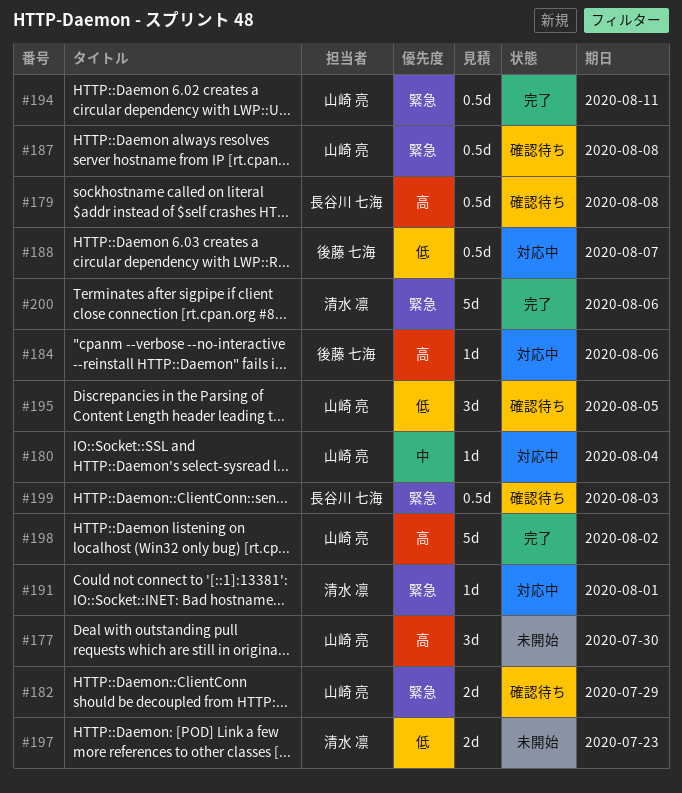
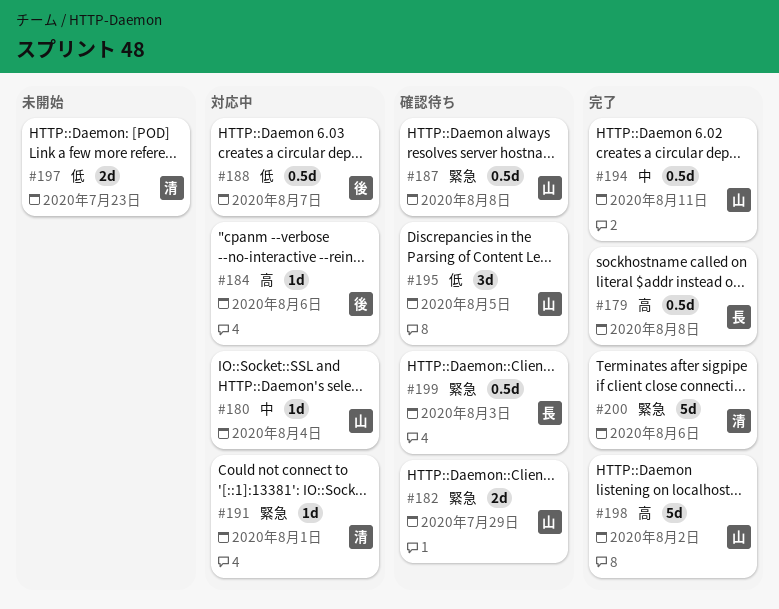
#177: present -> none
#179, status: 確認待ち -> 完了
#194, priority: 緊急 -> 中

